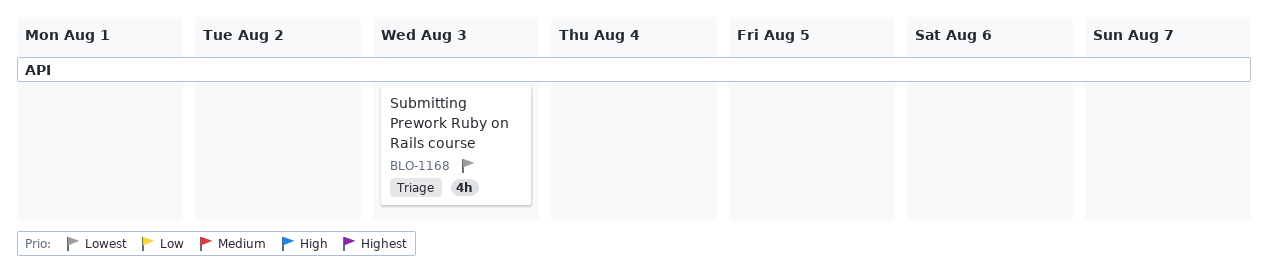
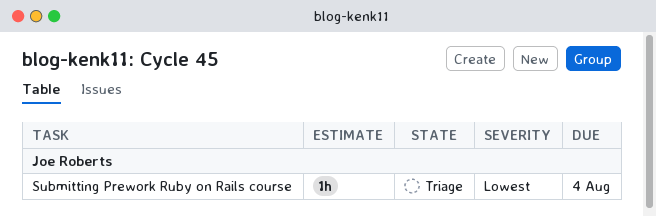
Submitting Prework Ruby on Rails course, estimate: 4h -> 1h
Submitting Prework Ruby on Rails course, due: Aug 3 -> Aug 4

